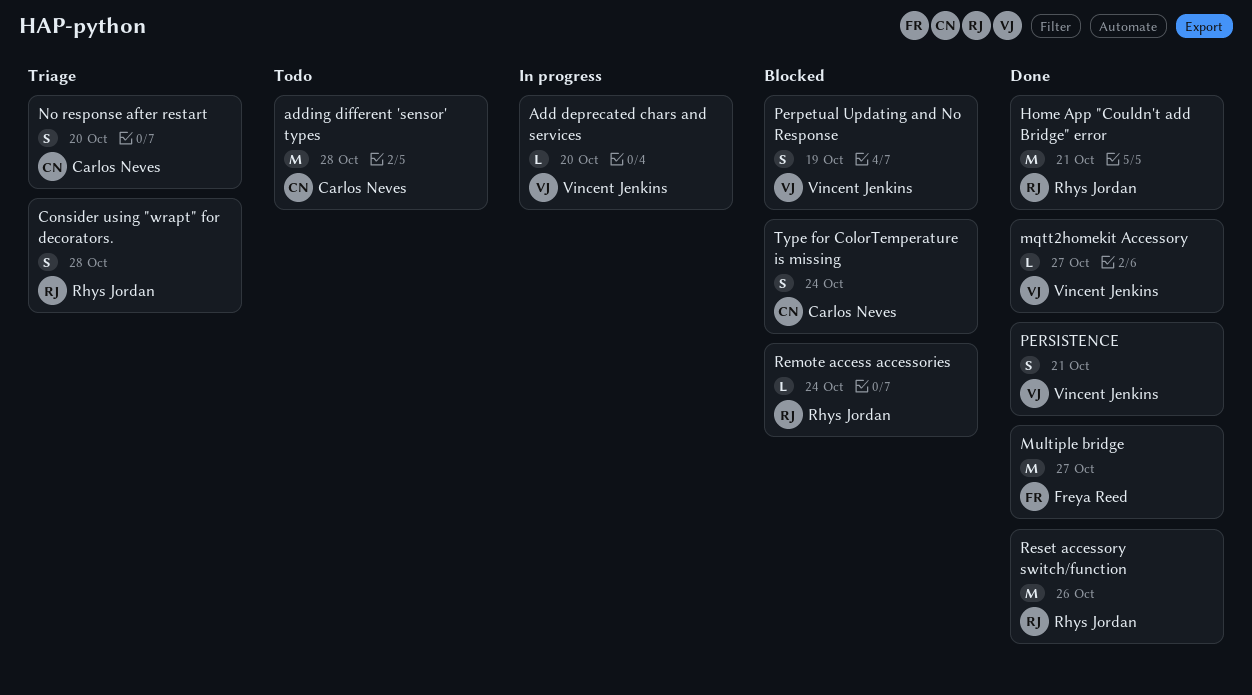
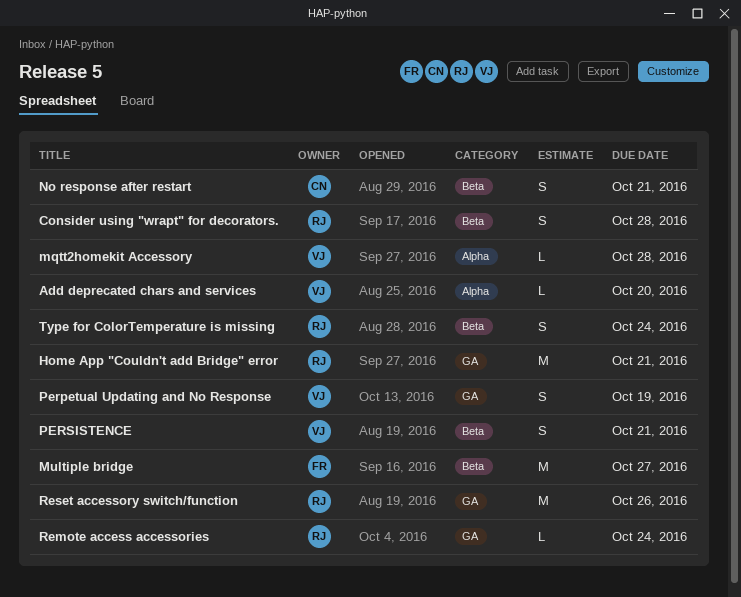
adding different 'sensor' types: present -> none
mqtt2homekit Accessory, due: Oct 27 -> Oct 28
No response after restart, due: Oct 20 -> Oct 21
Type for ColorTemperature is missing, owner: Carlos Neves -> Rhys Jordan

